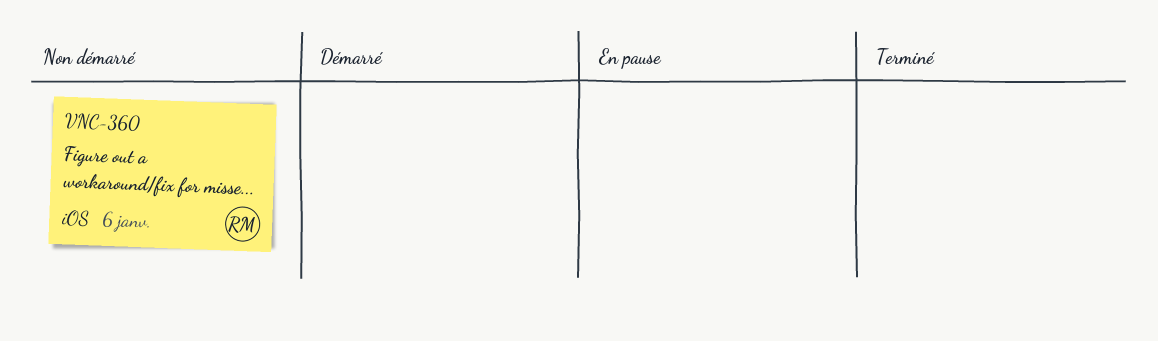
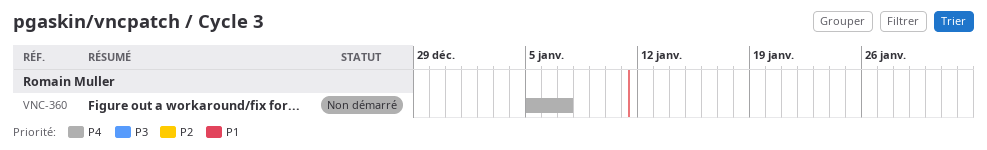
VNC-360, due: Jan 6 -> Jan 7

